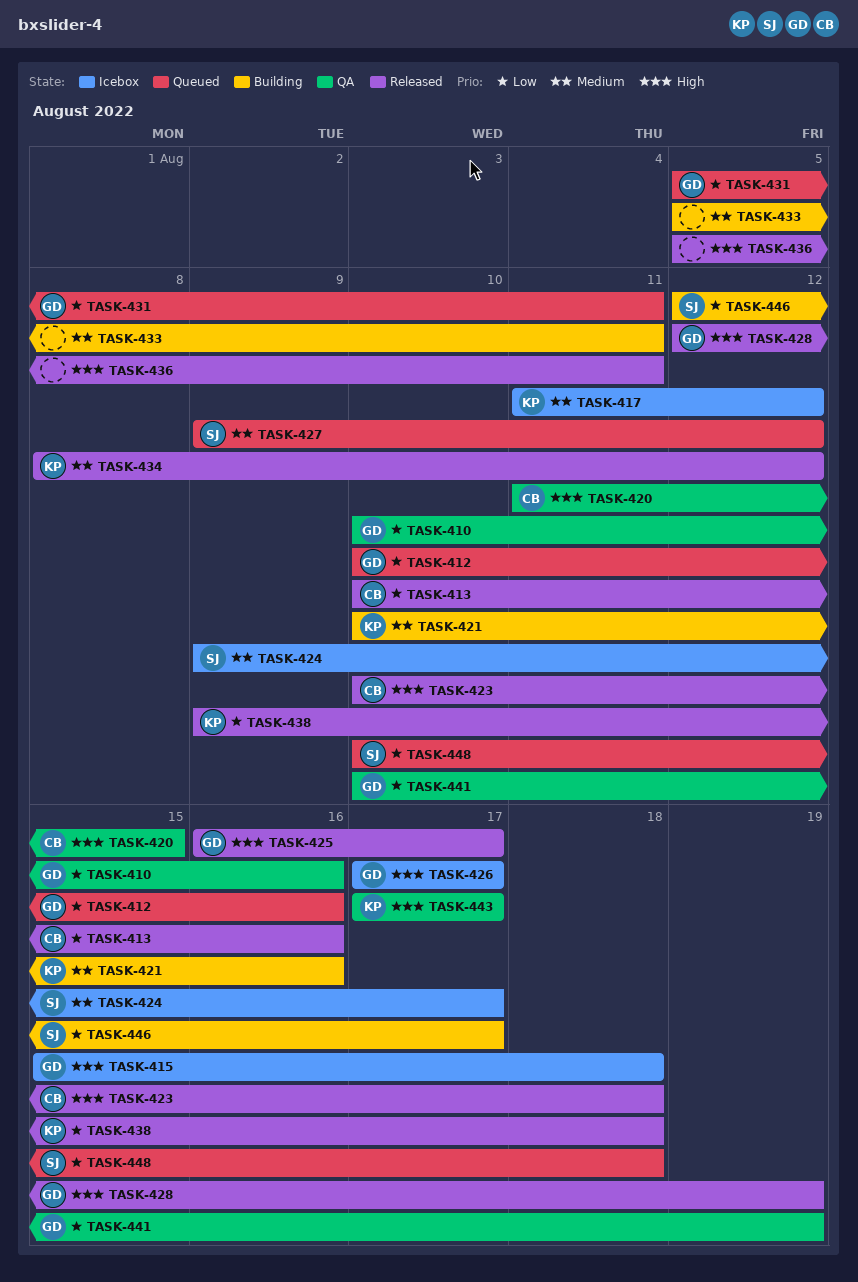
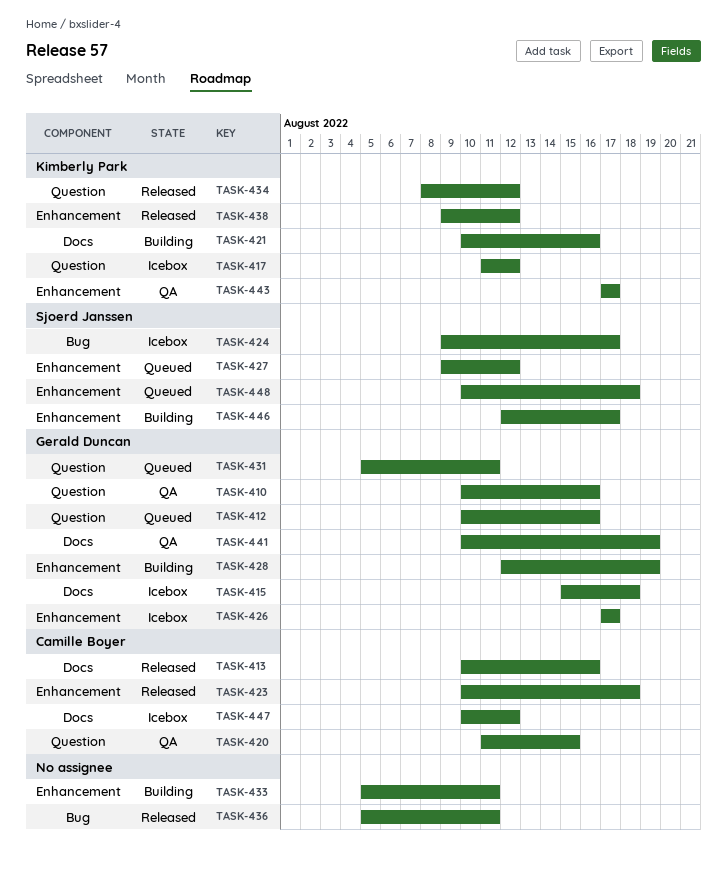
TASK-425: present -> none
TASK-428, status: Released -> Building
TASK-438, due: Aug 18 -> Aug 12
TASK-447: none -> present

